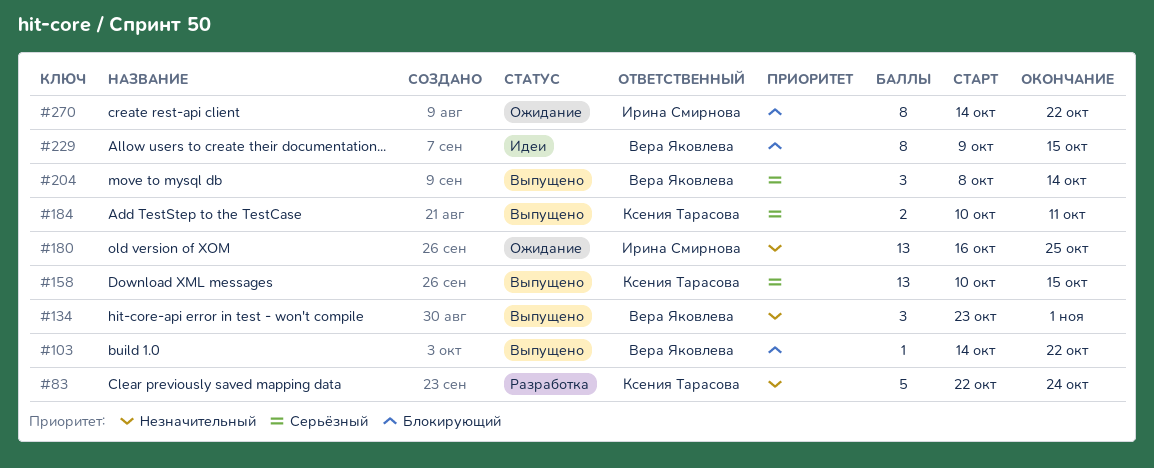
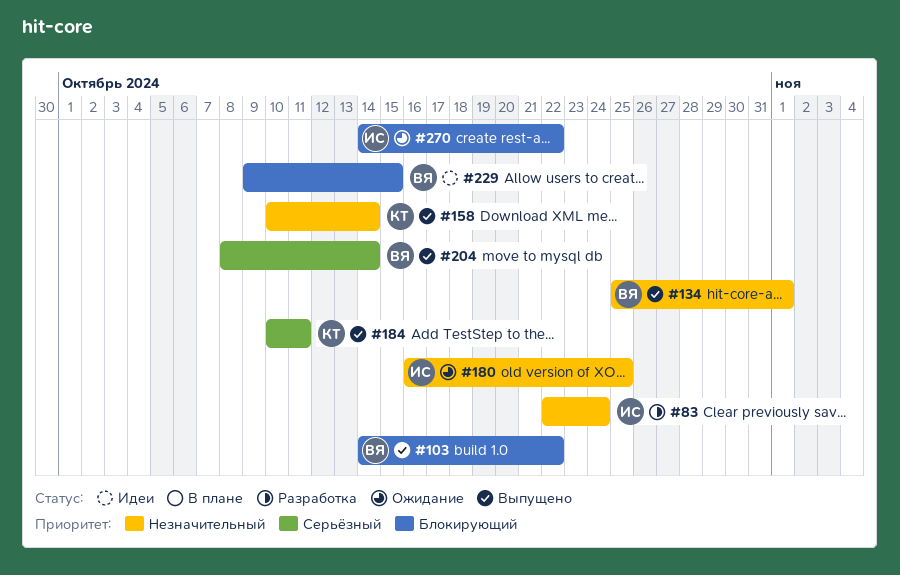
#83, owner: Ксения Тарасова -> Ирина Смирнова
#134, start: Oct 23 -> Oct 25
#158, priority: Серьёзный -> Незначительный
#158, due: Oct 15 -> Oct 14

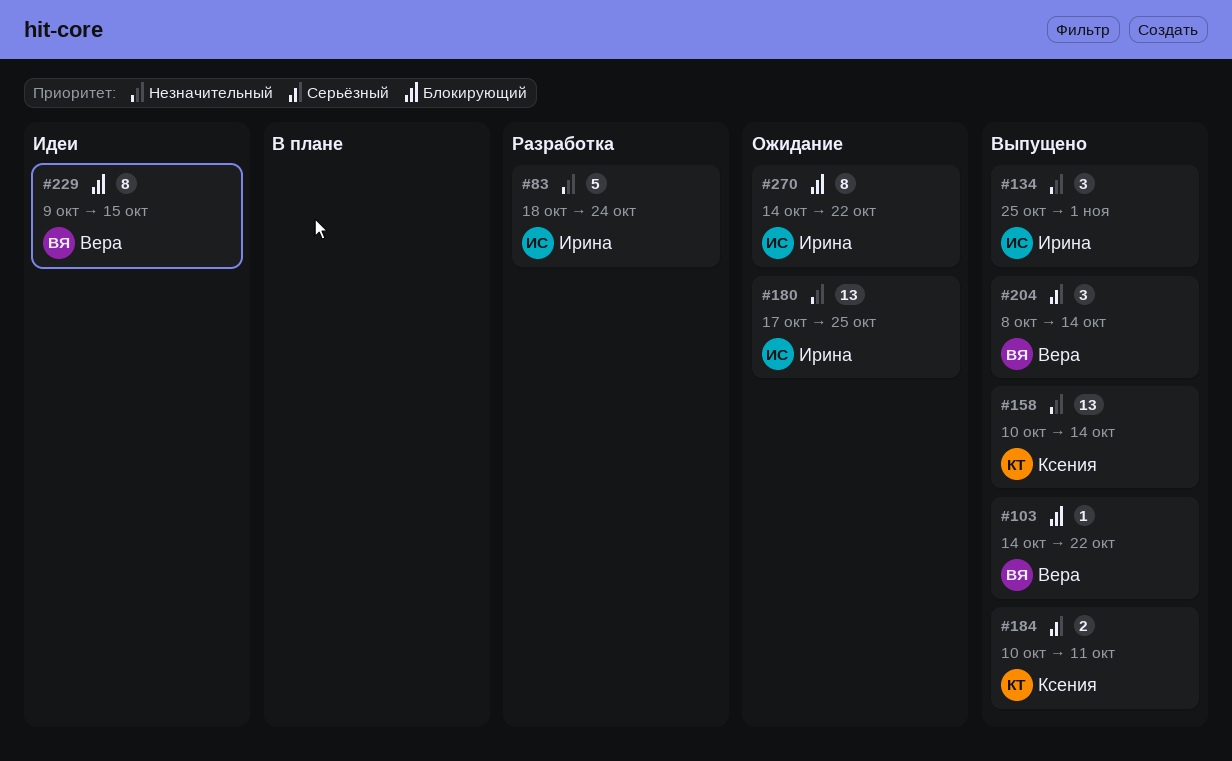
#83, start: Oct 22 -> Oct 18
#134, owner: Вера -> Ирина
#180, start: Oct 16 -> Oct 17

